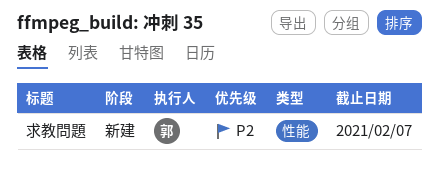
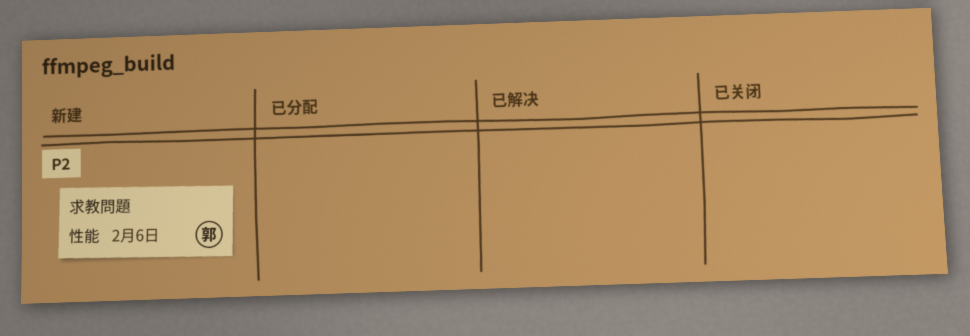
求教問題, due: Feb 7 -> Feb 6

